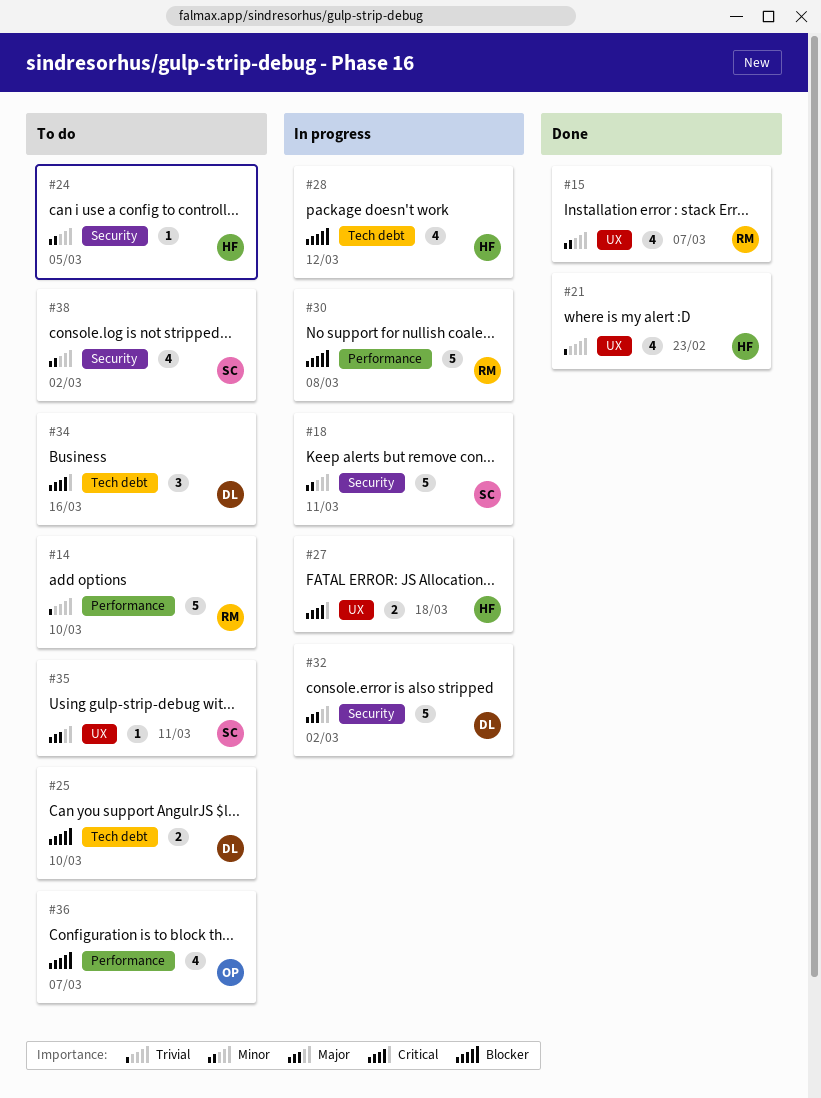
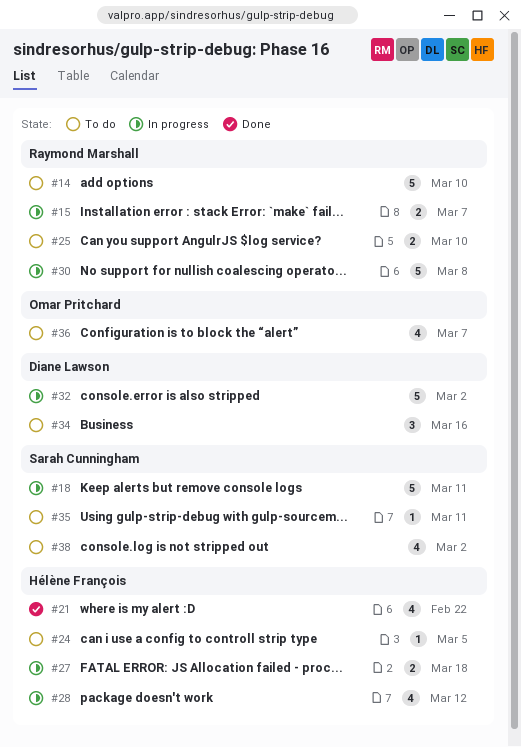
#15, status: Done -> In progress
#15, estimate: 4 -> 2
#21, due: Feb 23 -> Feb 22
#25, owner: Diane Lawson -> Raymond Marshall

